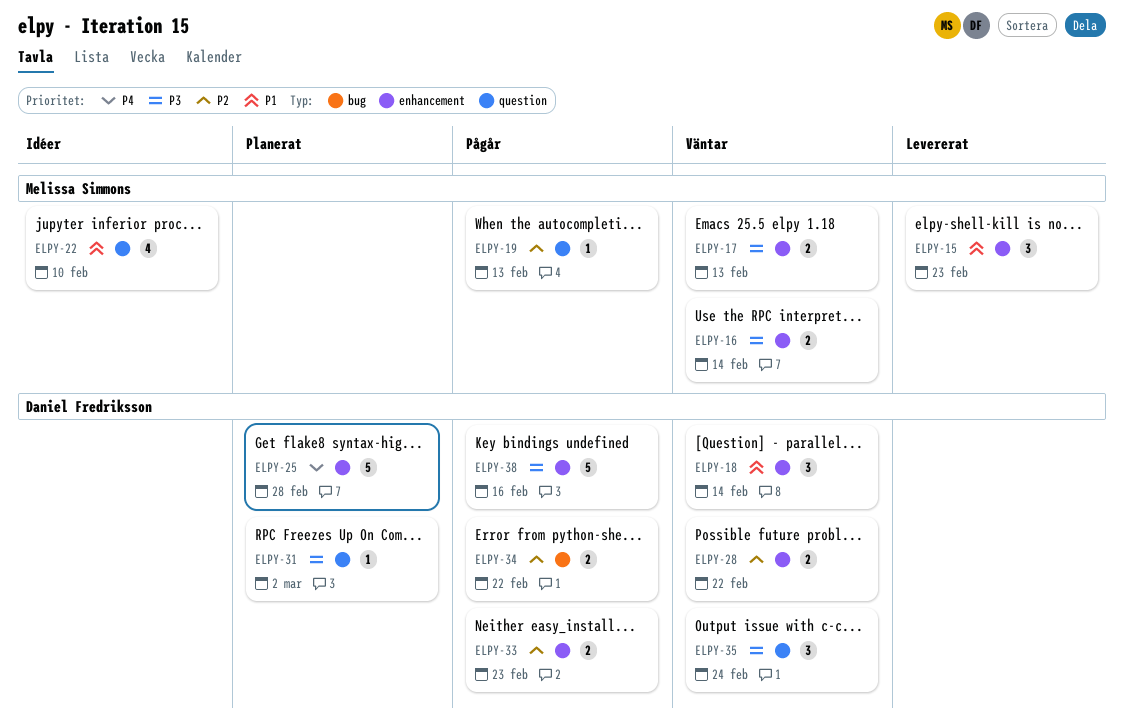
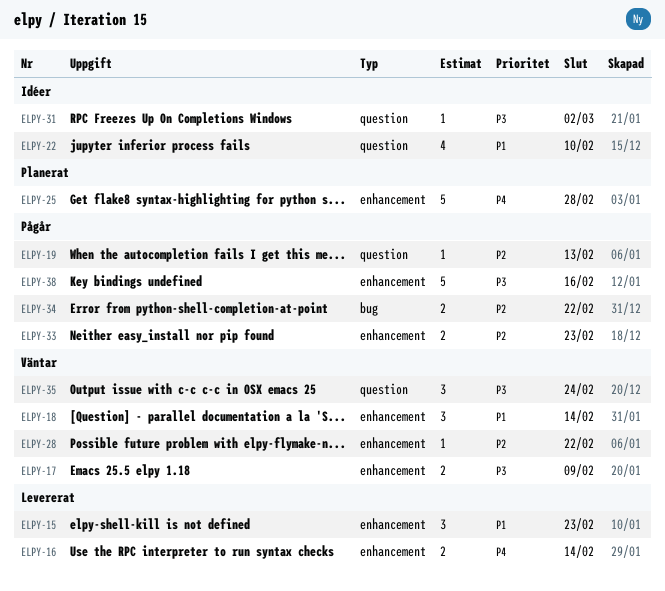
ELPY-16, status: Väntar -> Levererat
ELPY-16, priority: P3 -> P4
ELPY-17, due: Feb 13 -> Feb 9
ELPY-28, estimate: 2 -> 1
ELPY-31, status: Planerat -> Idéer

